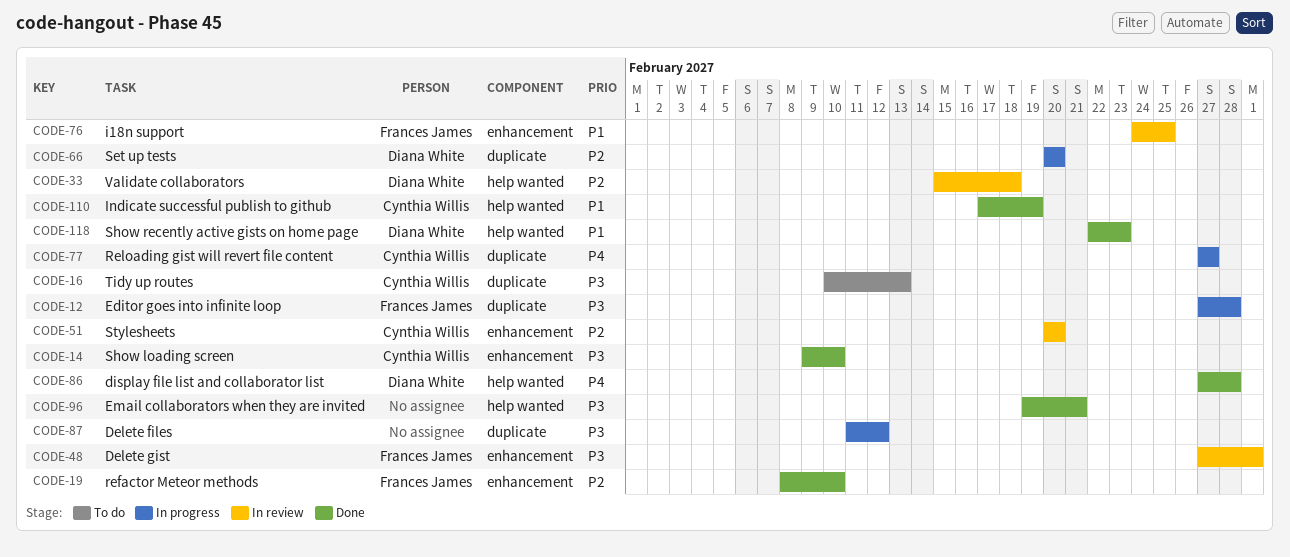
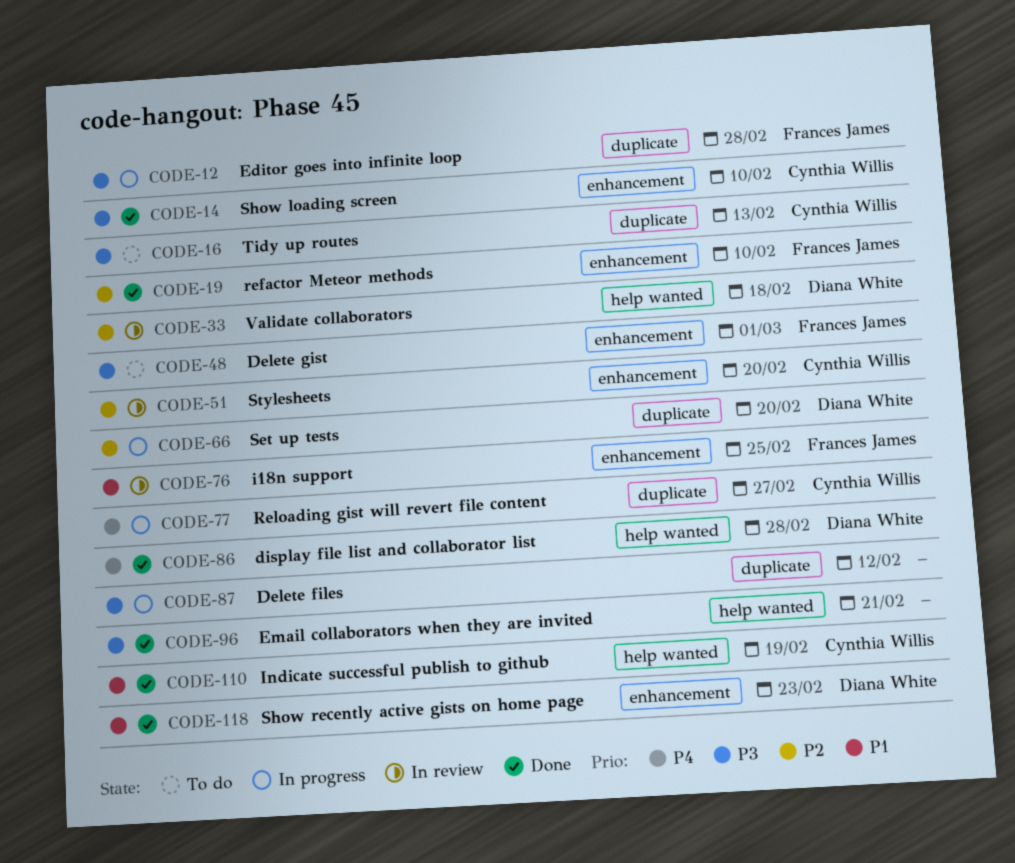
CODE-48, status: In review -> To do
CODE-118, label: help wanted -> enhancement

